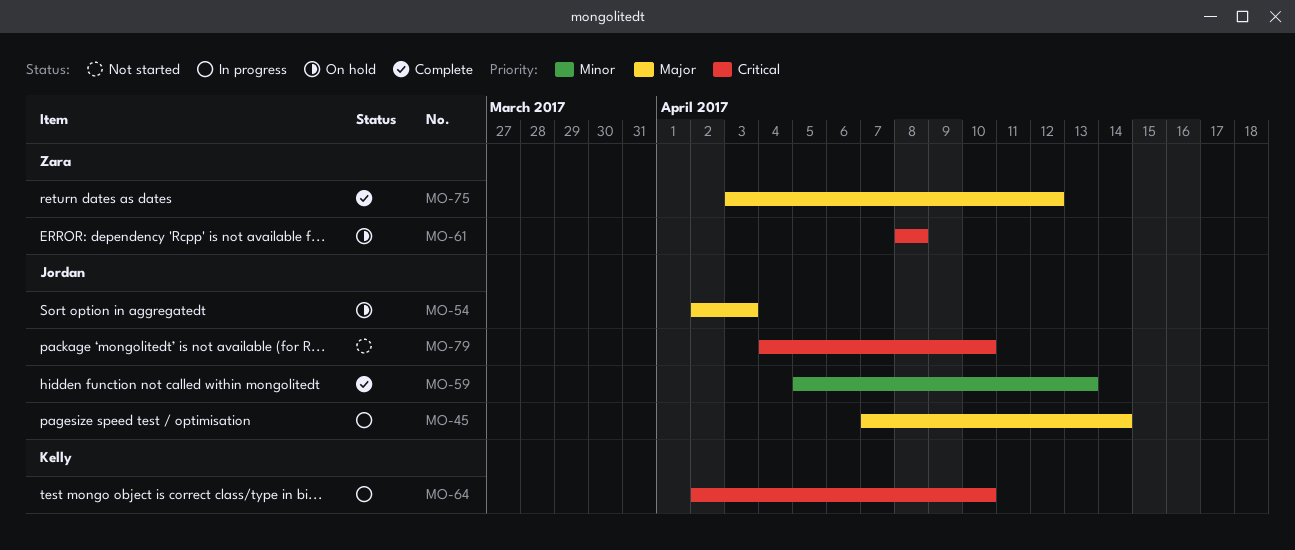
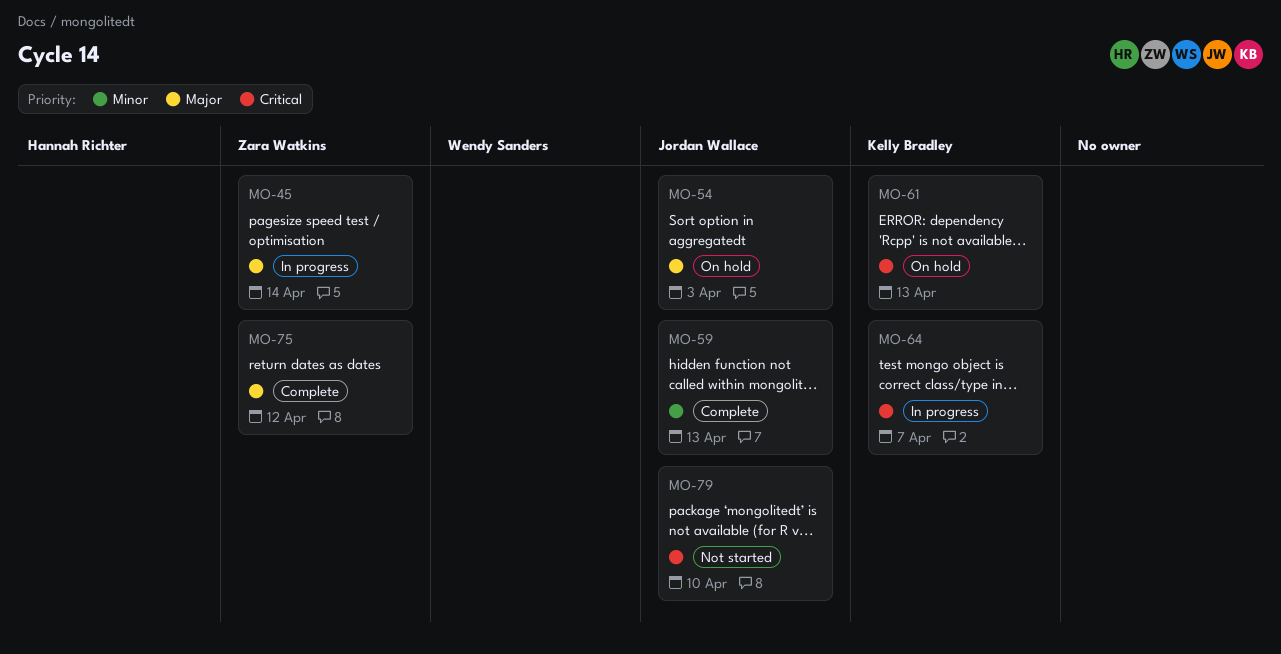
MO-45, owner: Jordan Wallace -> Zara Watkins
MO-61, owner: Zara Watkins -> Kelly Bradley
MO-61, due: Apr 8 -> Apr 13
MO-64, due: Apr 10 -> Apr 7

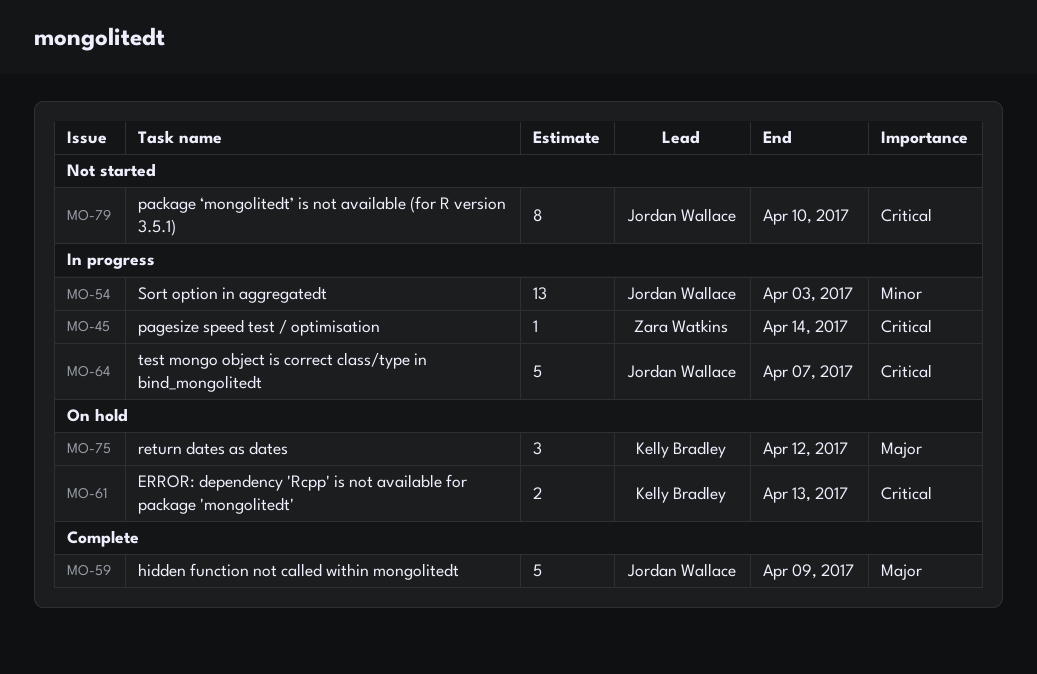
MO-45, priority: Major -> Critical
MO-54, status: On hold -> In progress
MO-54, priority: Major -> Minor
MO-59, priority: Minor -> Major
MO-59, due: Apr 13 -> Apr 9
MO-64, owner: Kelly Bradley -> Jordan Wallace
MO-75, status: Complete -> On hold
MO-75, owner: Zara Watkins -> Kelly Bradley

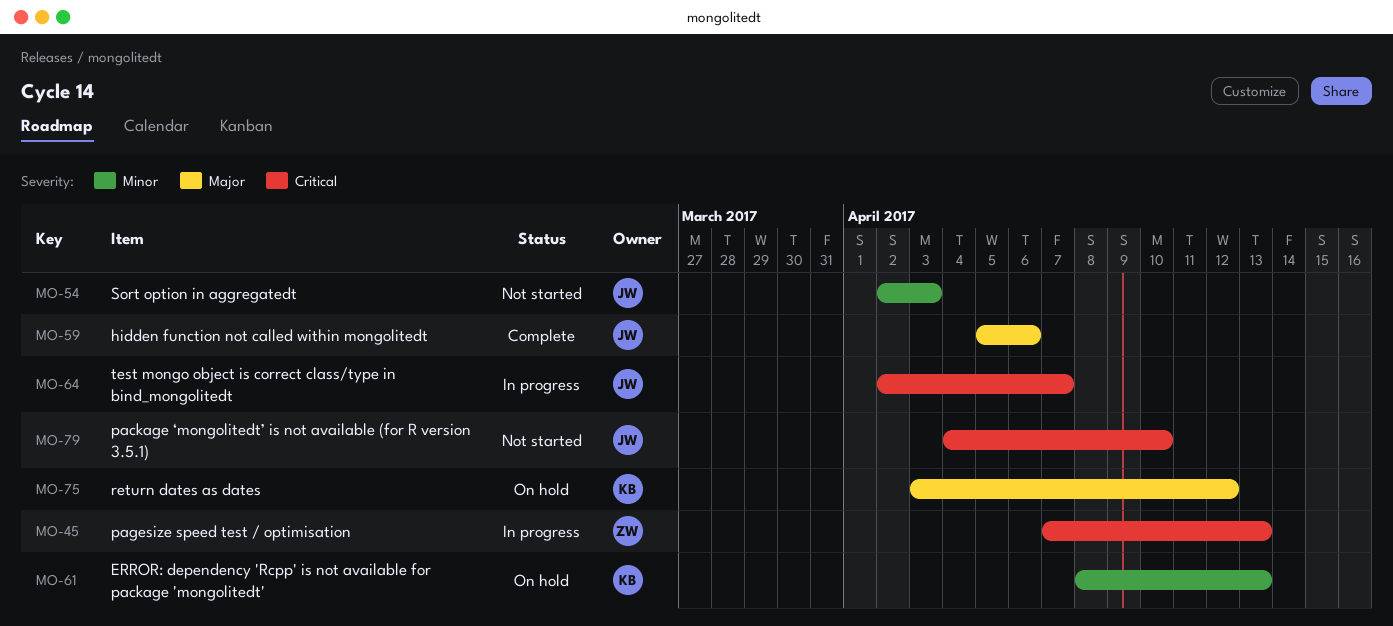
MO-45, due: Apr 14 -> Apr 13
MO-54, status: In progress -> Not started
MO-59, due: Apr 9 -> Apr 6
MO-61, priority: Critical -> Minor

